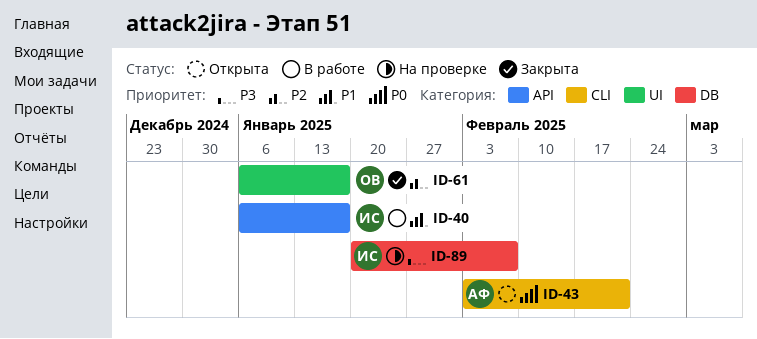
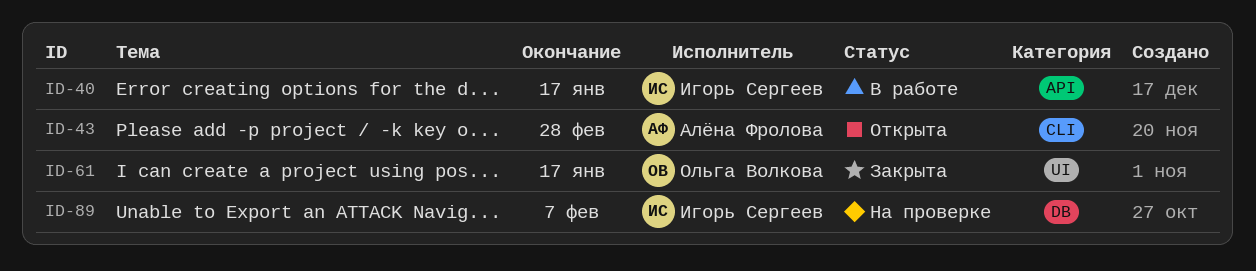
ID-43, due: Feb 21 -> Feb 28

